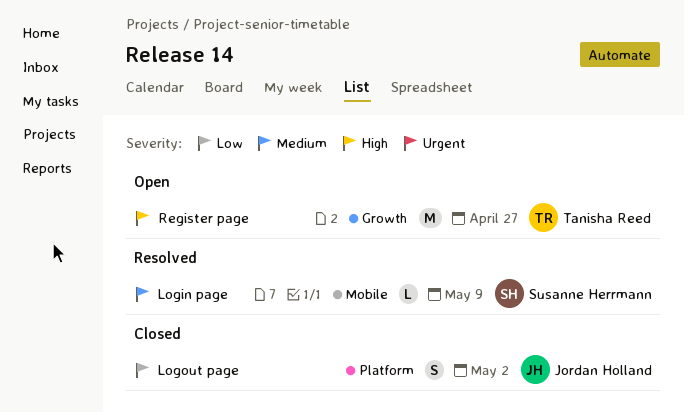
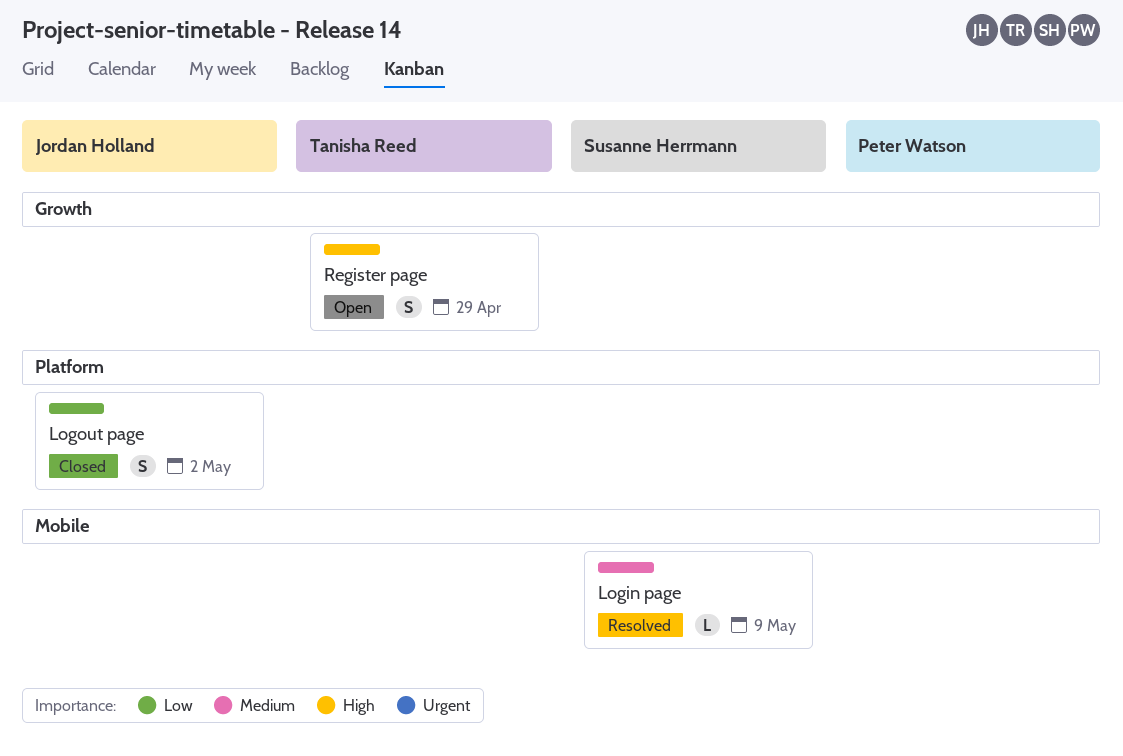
Register page, estimate: M -> S
Register page, due: Apr 27 -> Apr 29

